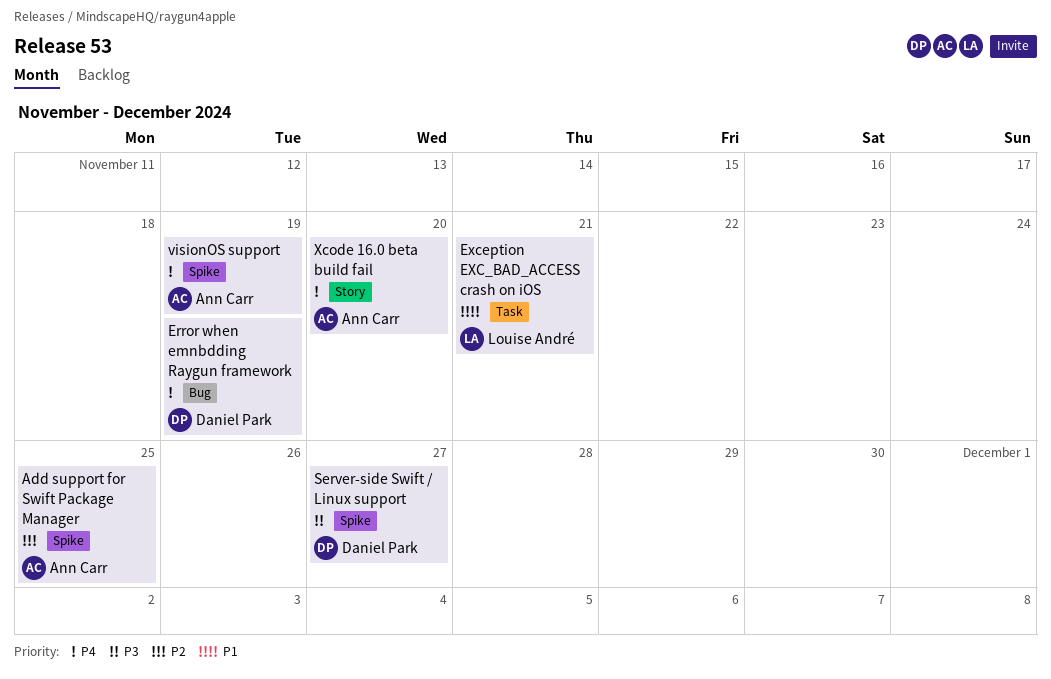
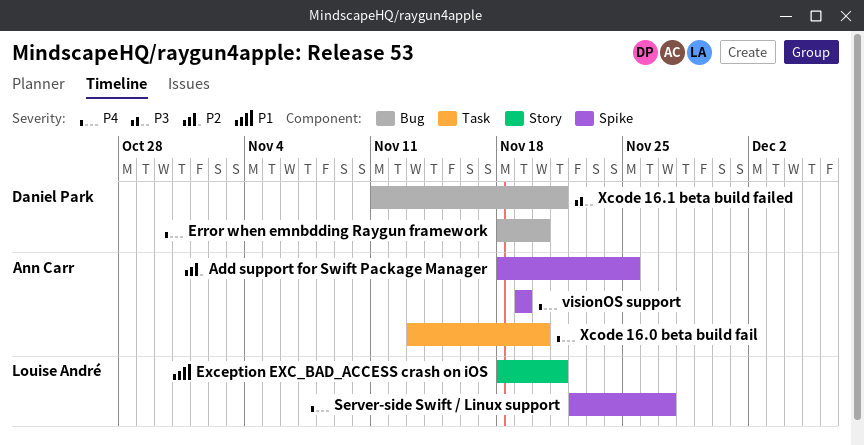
Error when emnbdding Raygun framework, due: Nov 19 -> Nov 20
Exception EXC_BAD_ACCESS crash on iOS, label: Task -> Story
Server-side Swift / Linux support, owner: Daniel Park -> Louise André
Server-side Swift / Linux support, priority: P3 -> P4
Xcode 16.0 beta build fail, label: Story -> Task
Xcode 16.1 beta build failed: none -> present

